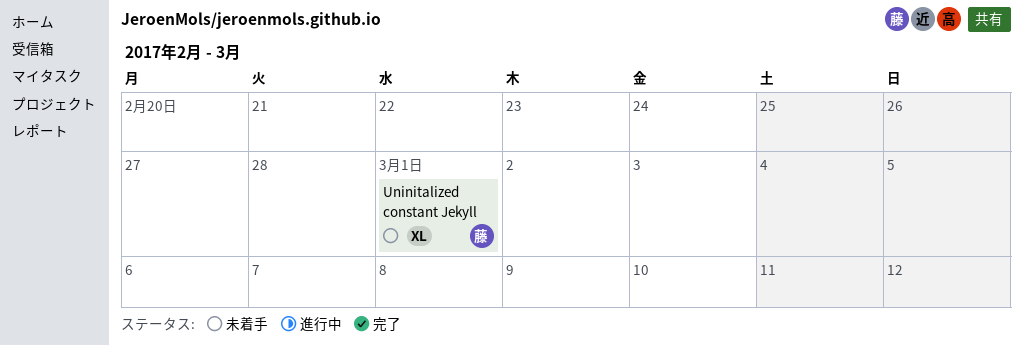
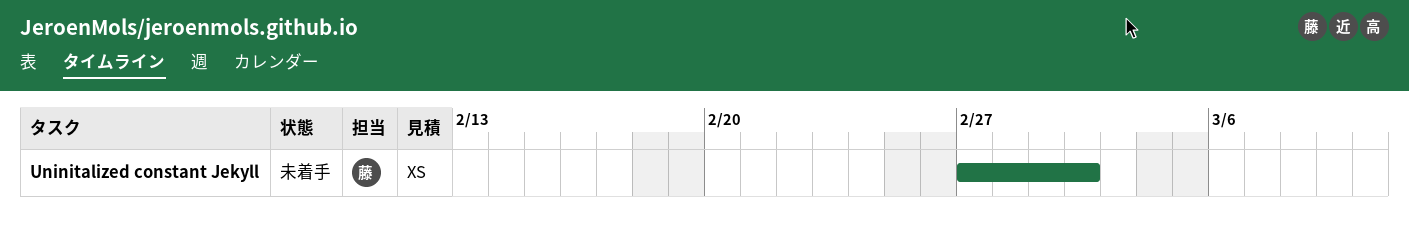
Uninitalized constant Jekyll, estimate: XL -> XS
Uninitalized constant Jekyll, due: Mar 1 -> Mar 2

